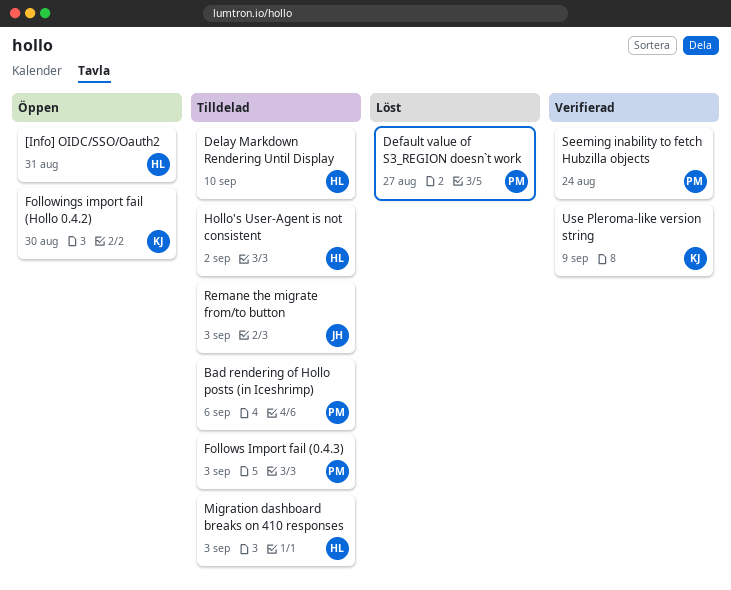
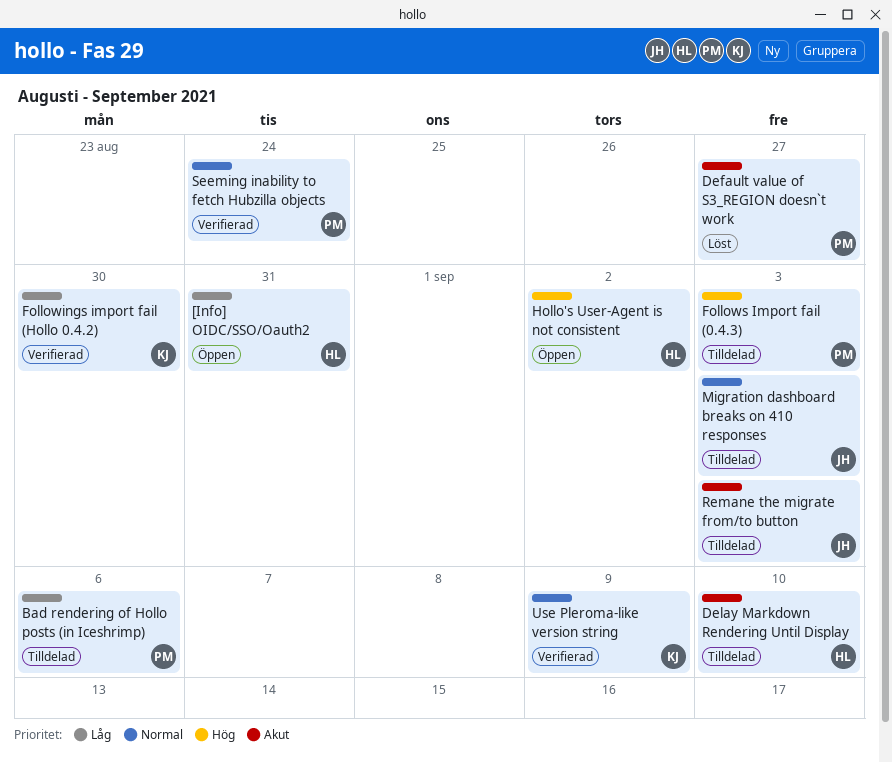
Followings import fail (Hollo 0.4.2), status: Öppen -> Verifierad
Hollo's User-Agent is not consistent, status: Tilldelad -> Öppen
Migration dashboard breaks on 410 responses, owner: HL -> JH

